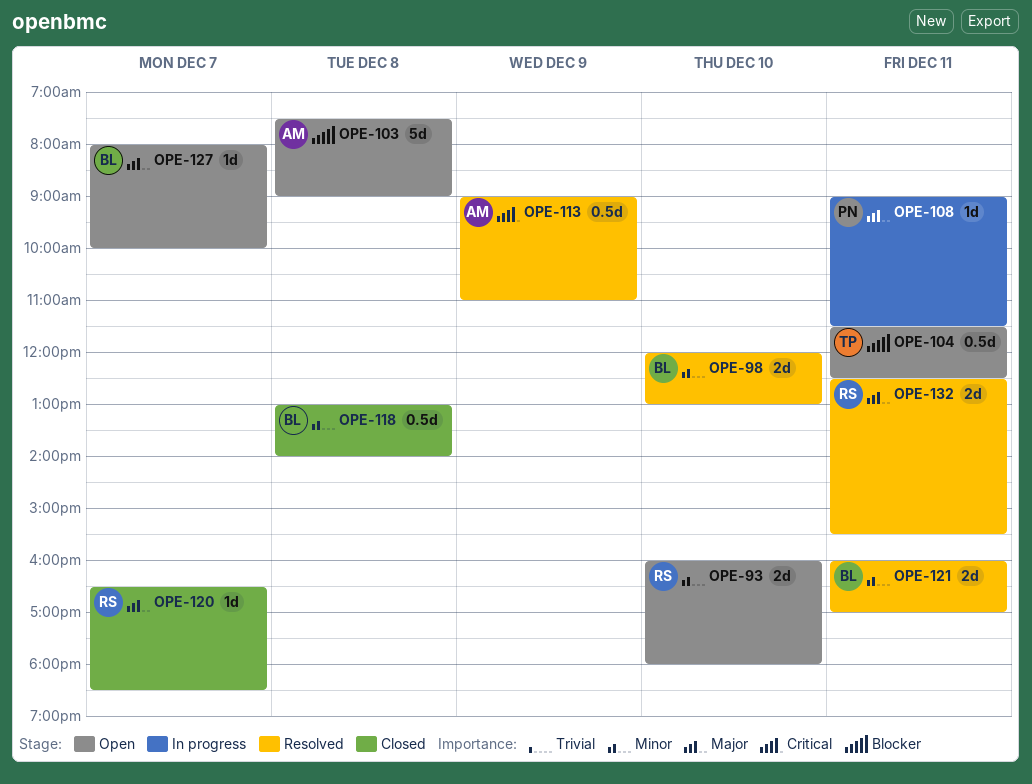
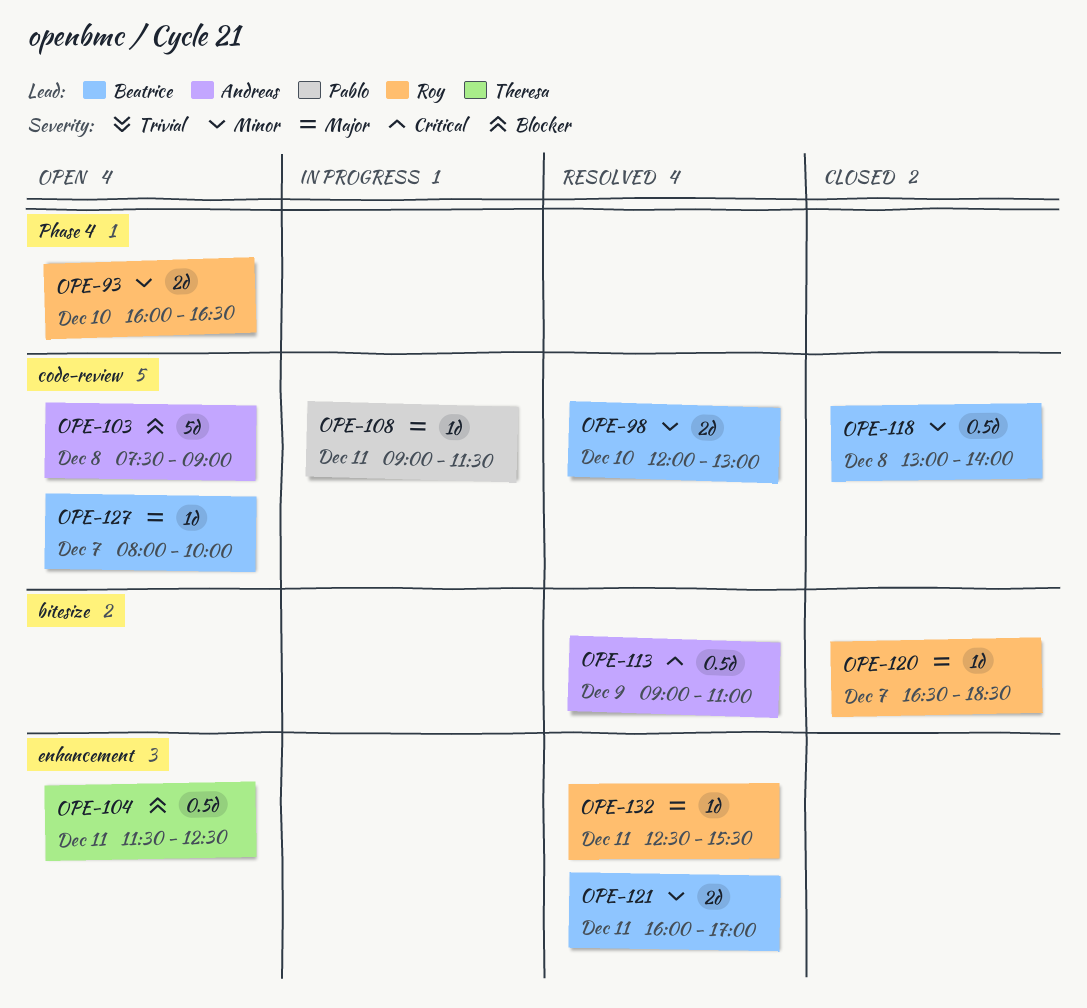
OPE-93, ends: 18:00 -> 16:30
OPE-132, estimate: 2d -> 1d

